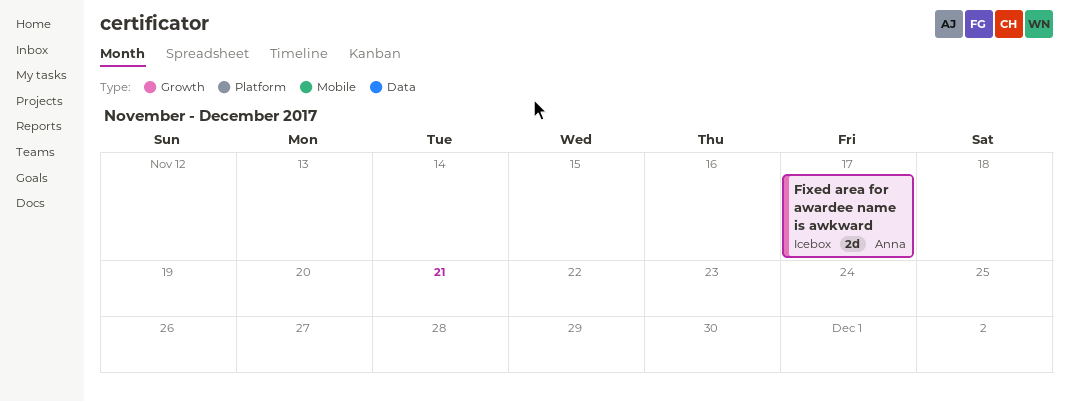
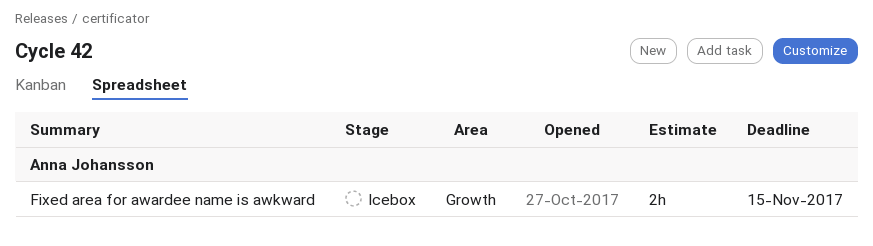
Fixed area for awardee name is awkward, estimate: 2d -> 2h
Fixed area for awardee name is awkward, due: Nov 17 -> Nov 15

